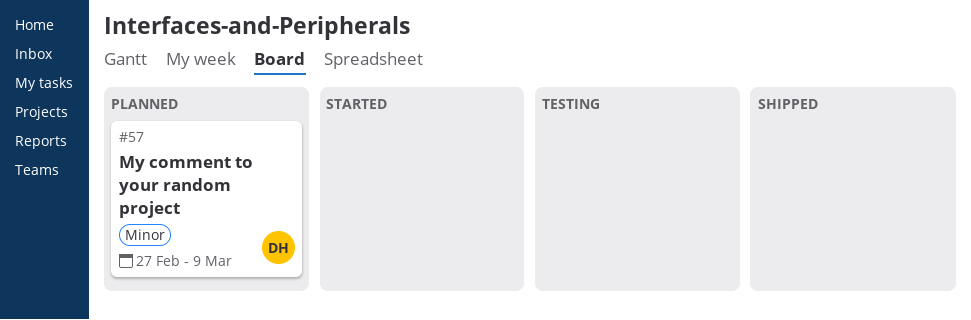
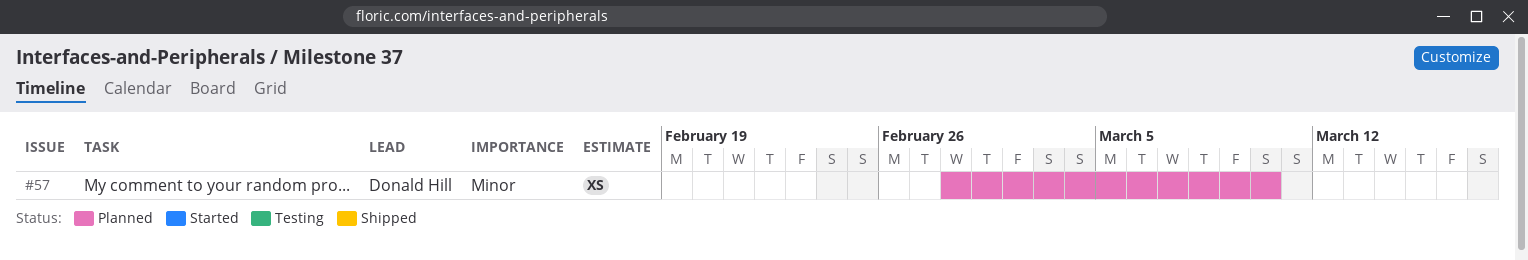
#57, start: Feb 27 -> Feb 28
#57, due: Mar 9 -> Mar 10

